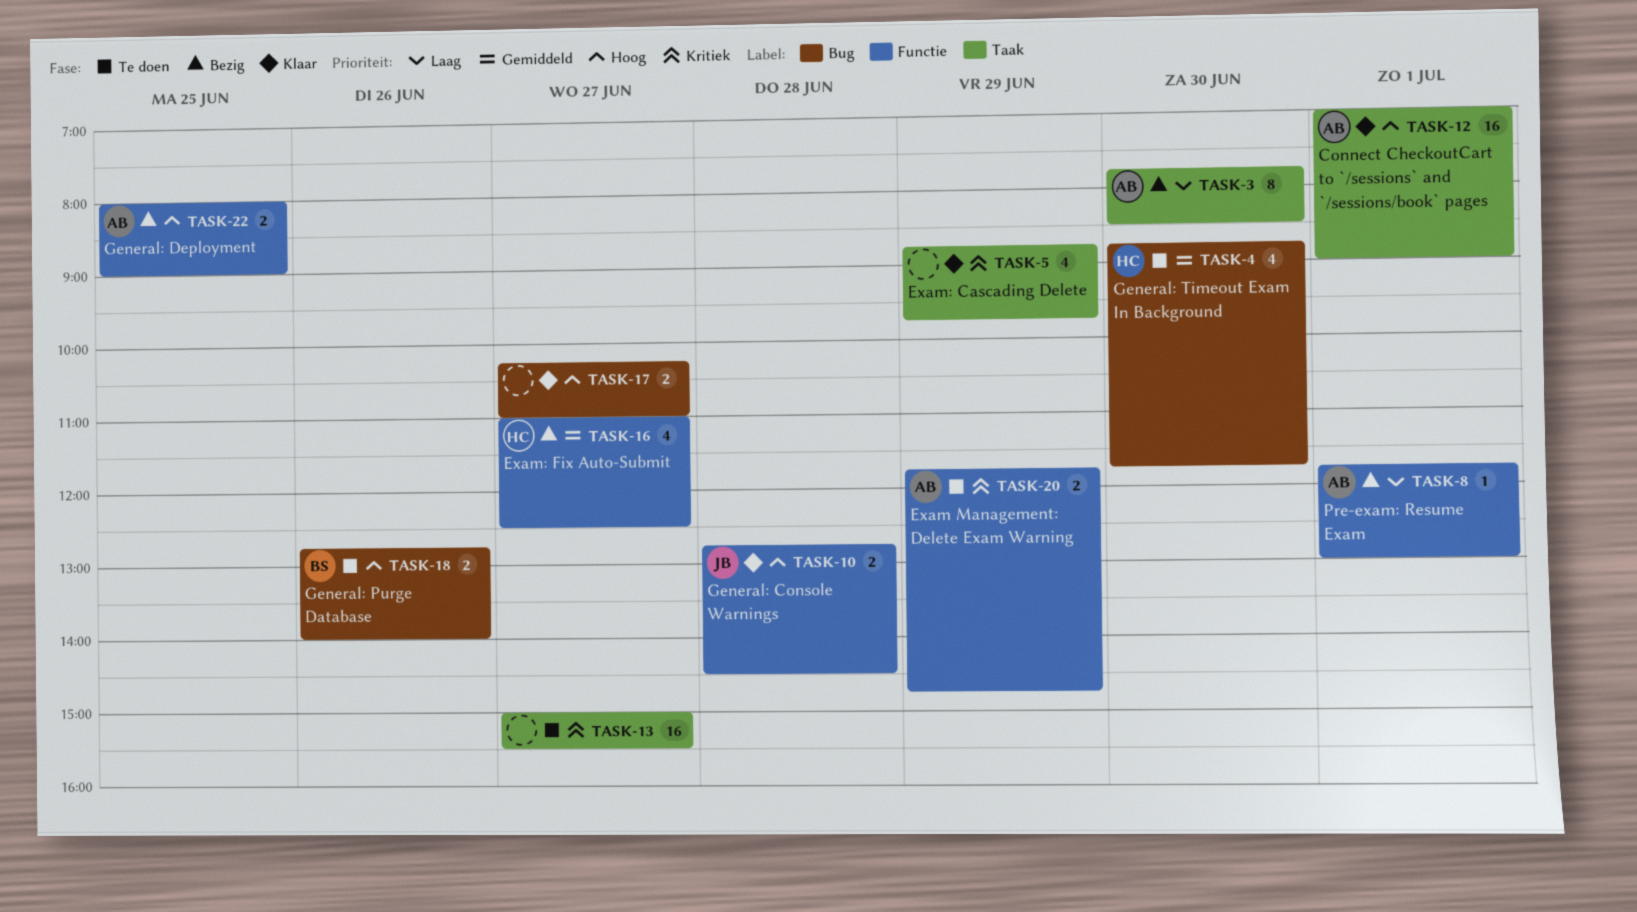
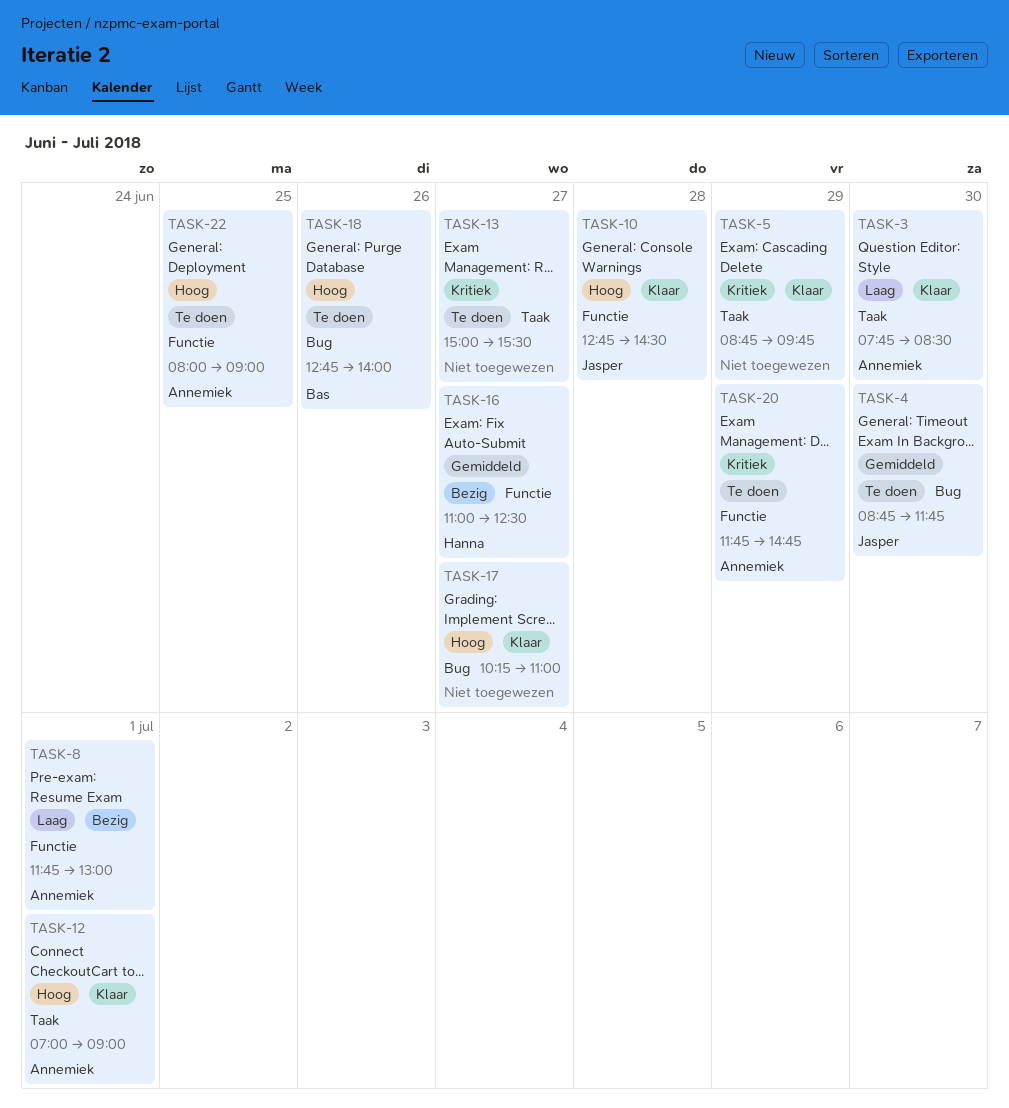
TASK-3, status: Bezig -> Klaar
TASK-4, owner: Hanna -> Jasper
TASK-22, status: Bezig -> Te doen

